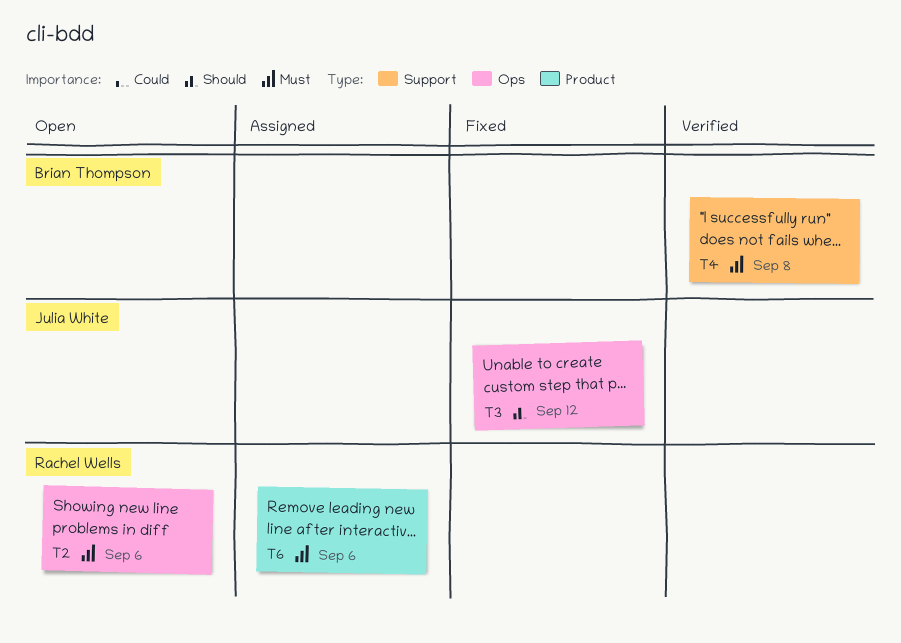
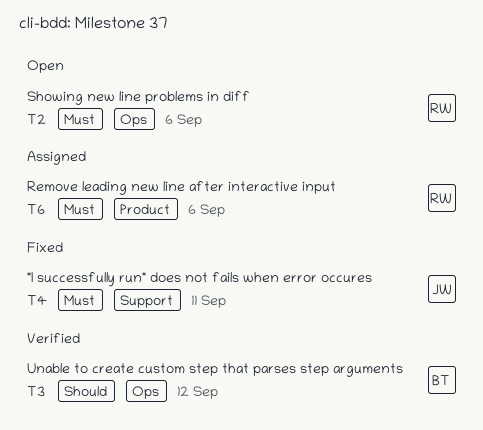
T3, status: Fixed -> Verified
T3, owner: Julia White -> Brian Thompson
T4, status: Verified -> Fixed
T4, owner: Brian Thompson -> Julia White
T4, due: Sep 8 -> Sep 11

